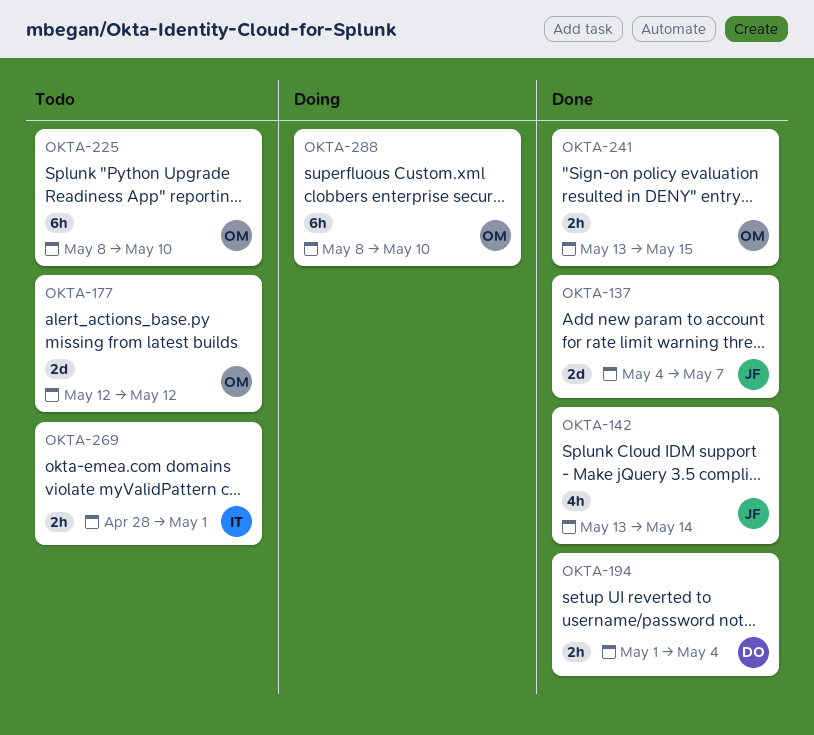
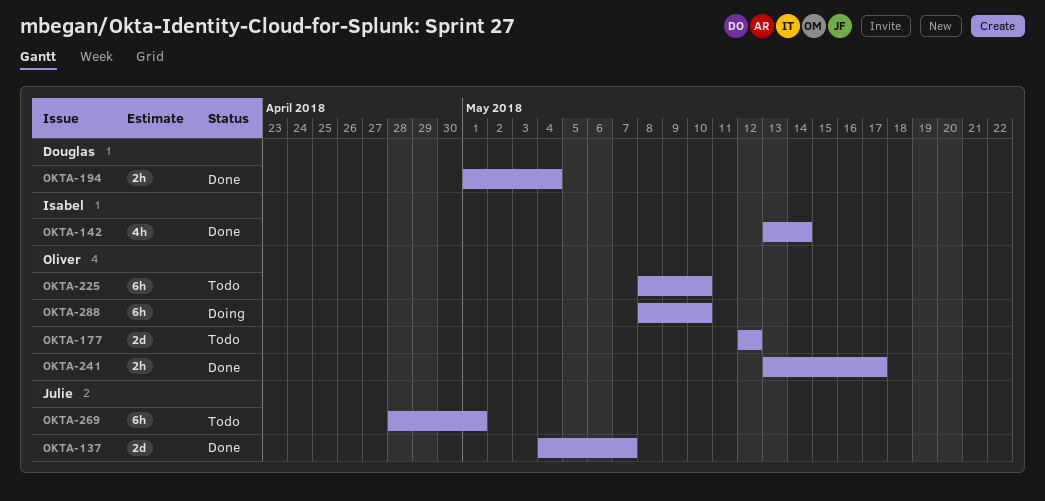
OKTA-142, owner: Julie -> Isabel
OKTA-241, due: May 15 -> May 17
OKTA-269, owner: Isabel -> Julie
OKTA-269, estimate: 2h -> 6h

